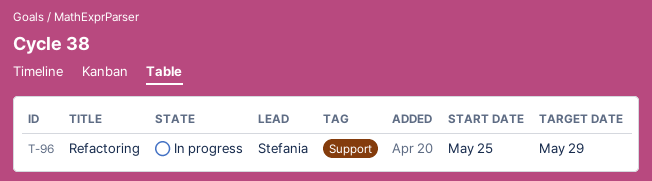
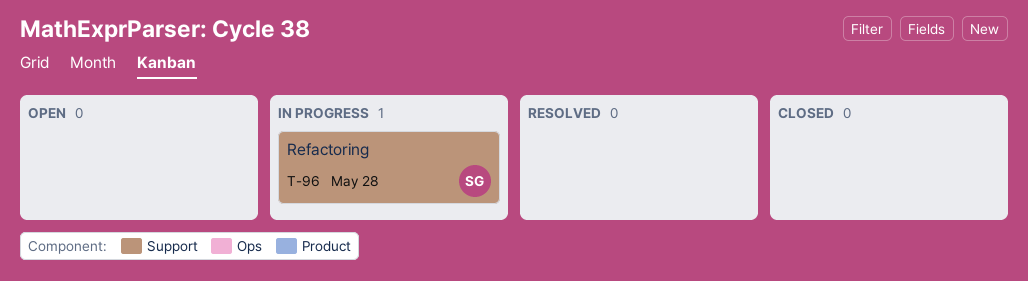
T-96, due: May 29 -> May 28

